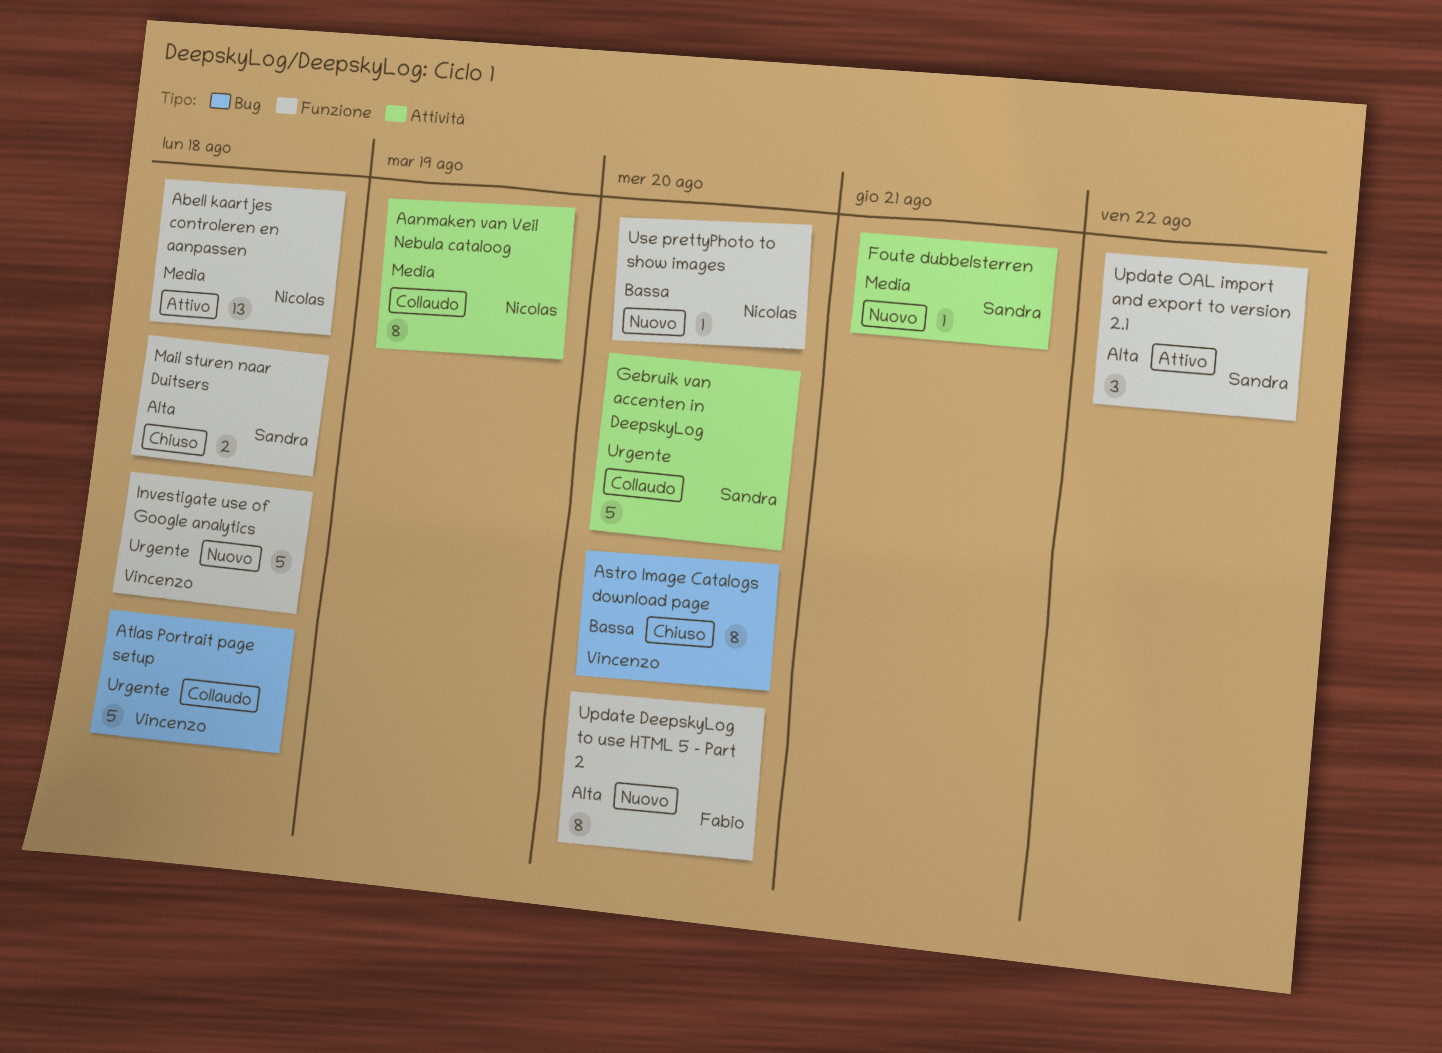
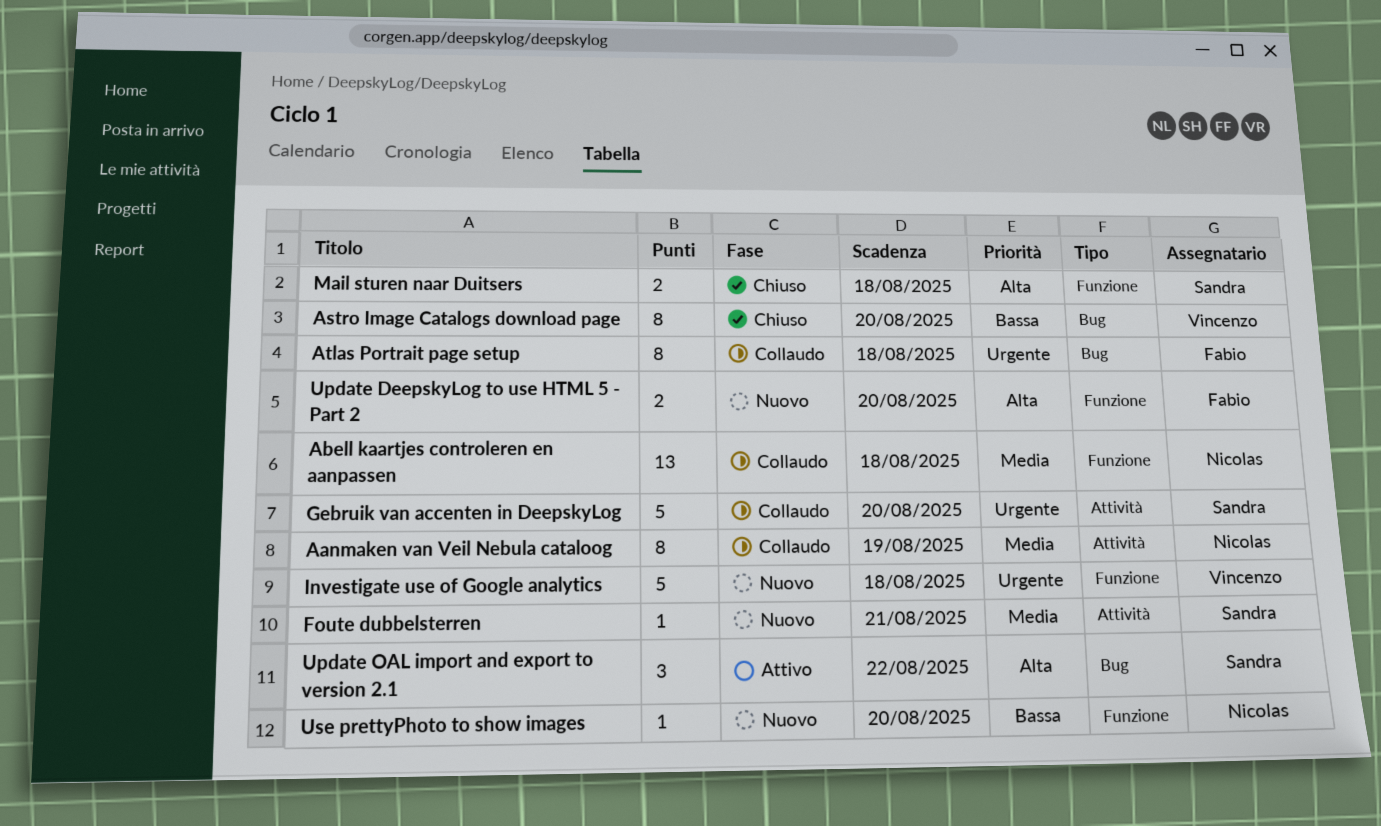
Abell kaartjes controleren en aanpassen, status: Attivo -> Collaudo
Atlas Portrait page setup, owner: Vincenzo -> Fabio
Atlas Portrait page setup, estimate: 5 -> 8
Update DeepskyLog to use HTML 5 - Part 2, estimate: 8 -> 2
Update OAL import and export to version 2.1, label: Funzione -> Bug

